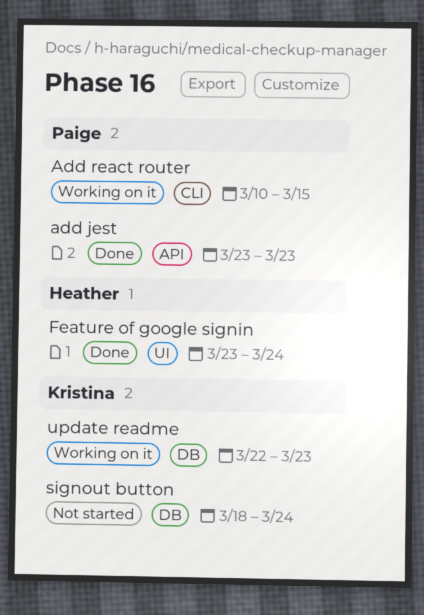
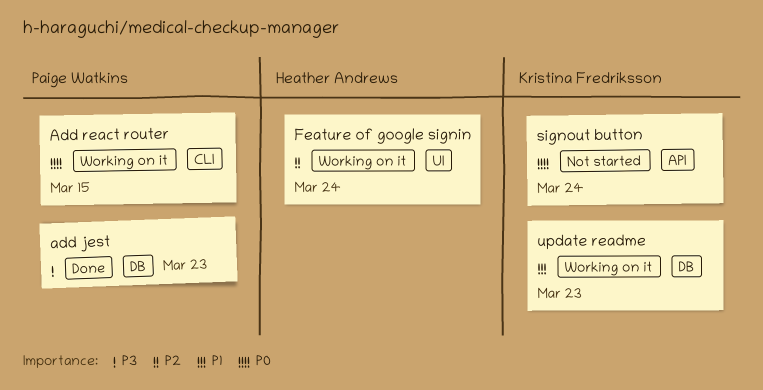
add jest, label: API -> DB
Feature of google signin, status: Done -> Working on it
signout button, label: DB -> API

